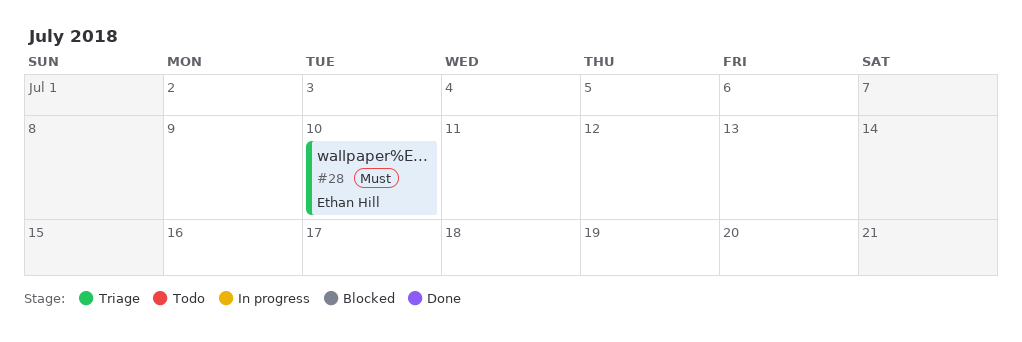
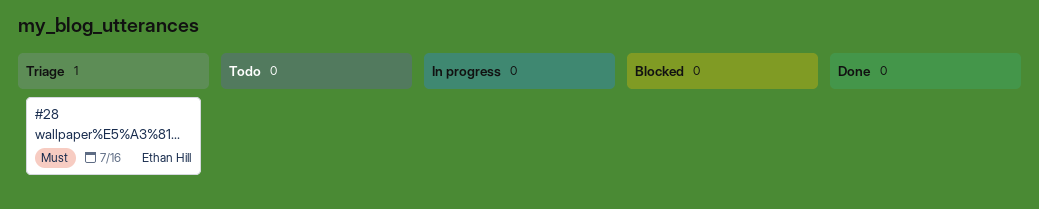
#28, due: Jul 10 -> Jul 16

